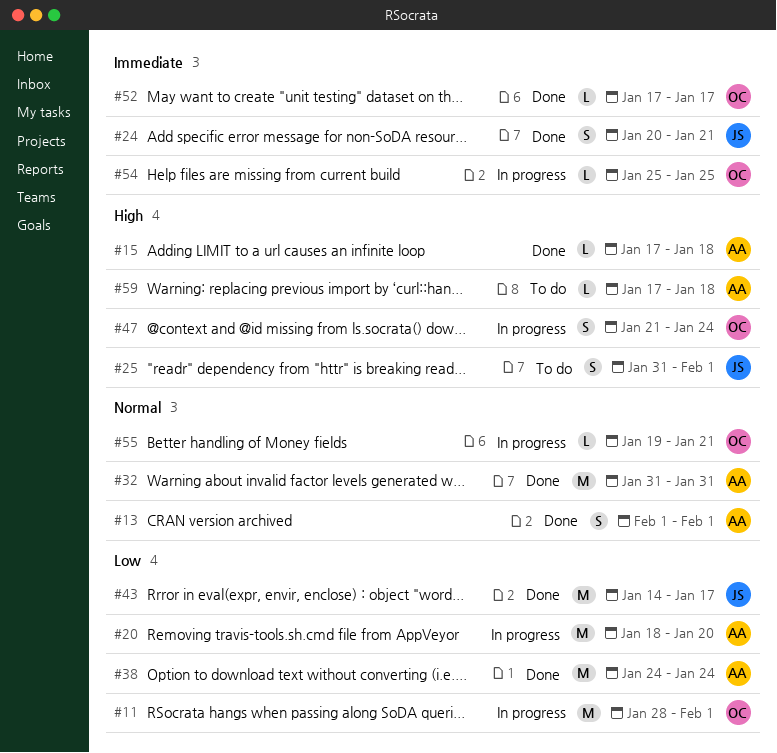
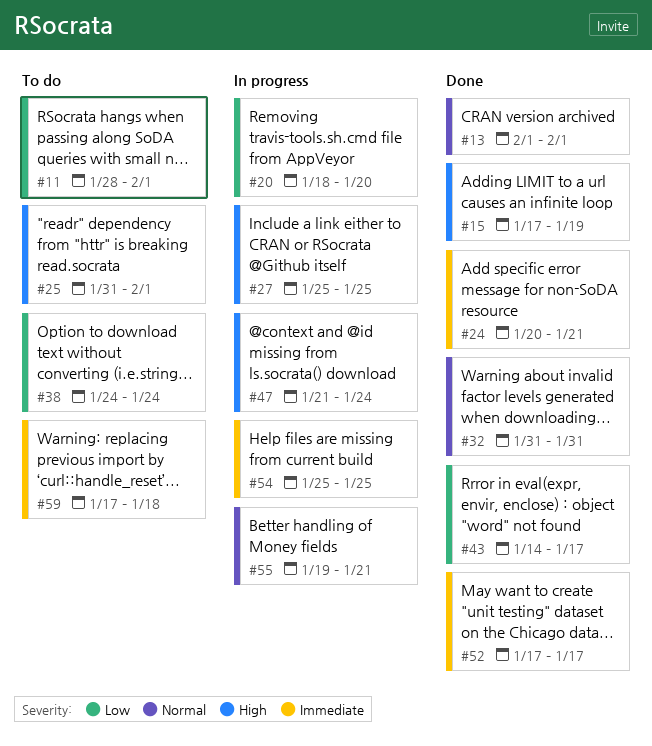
#11, status: In progress -> To do
#15, due: Jan 18 -> Jan 19
#27: none -> present
#38, status: Done -> To do
#59, priority: High -> Immediate

